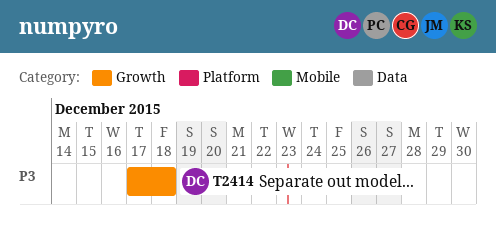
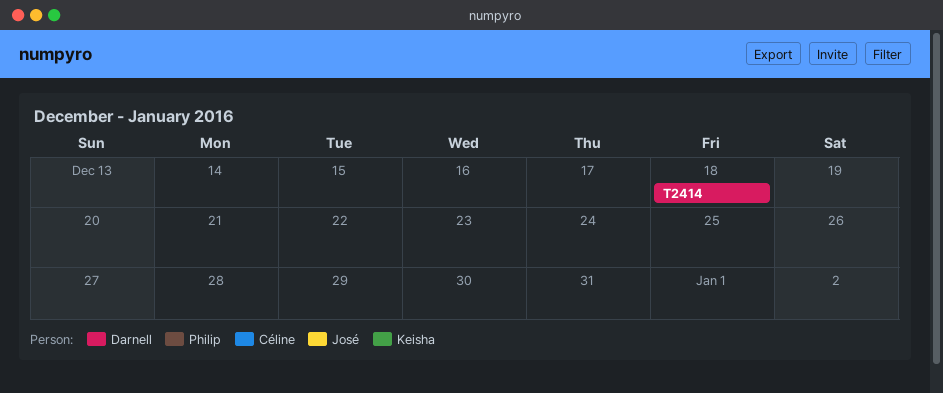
T2414, start: Dec 17 -> Dec 18

